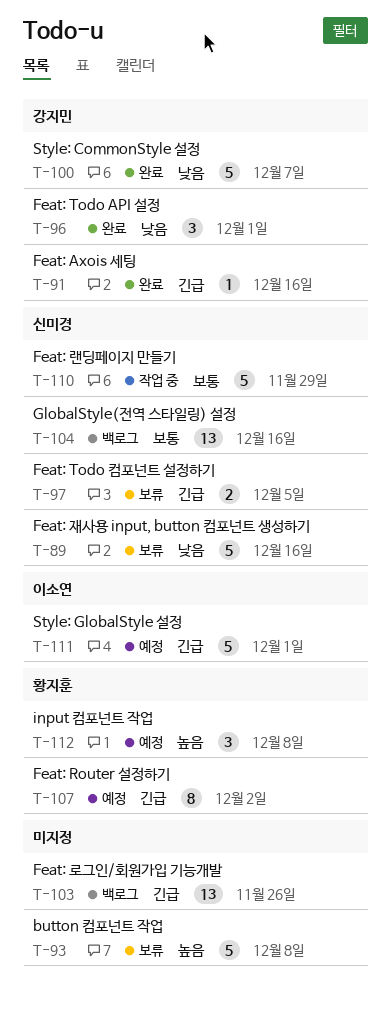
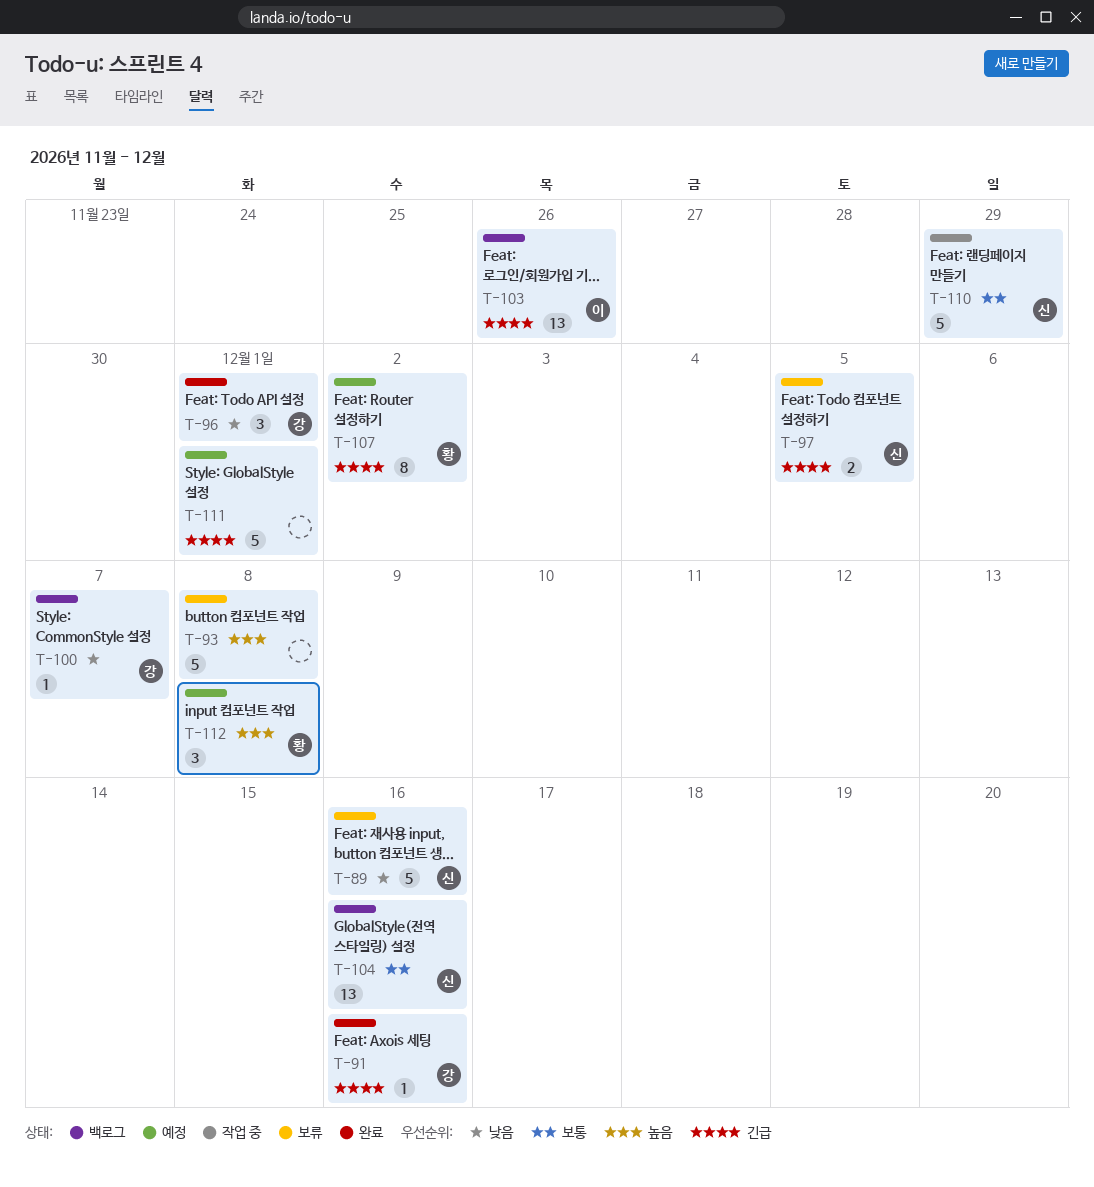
T-100, status: 완료 -> 백로그
T-100, estimate: 5 -> 1
T-103, owner: none -> 이소연
T-111, owner: 이소연 -> none

